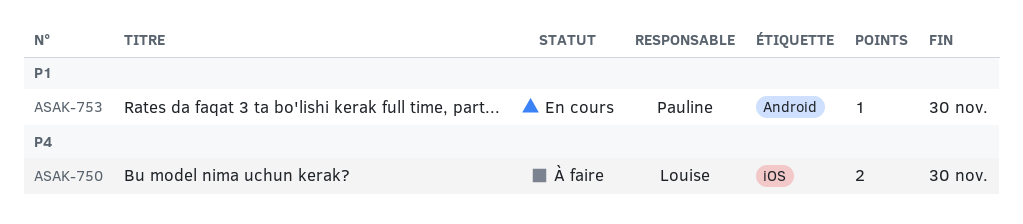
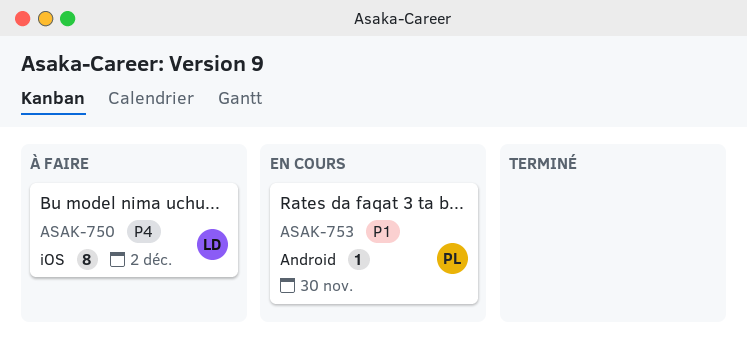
ASAK-750, estimate: 2 -> 8
ASAK-750, due: Nov 30 -> Dec 2

